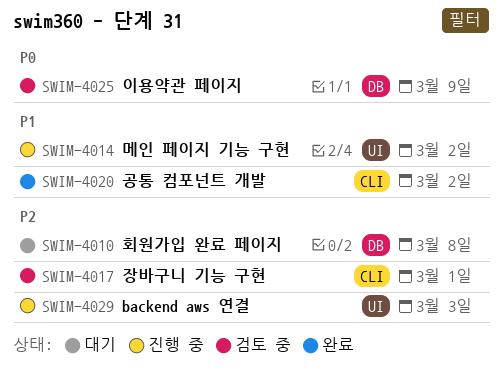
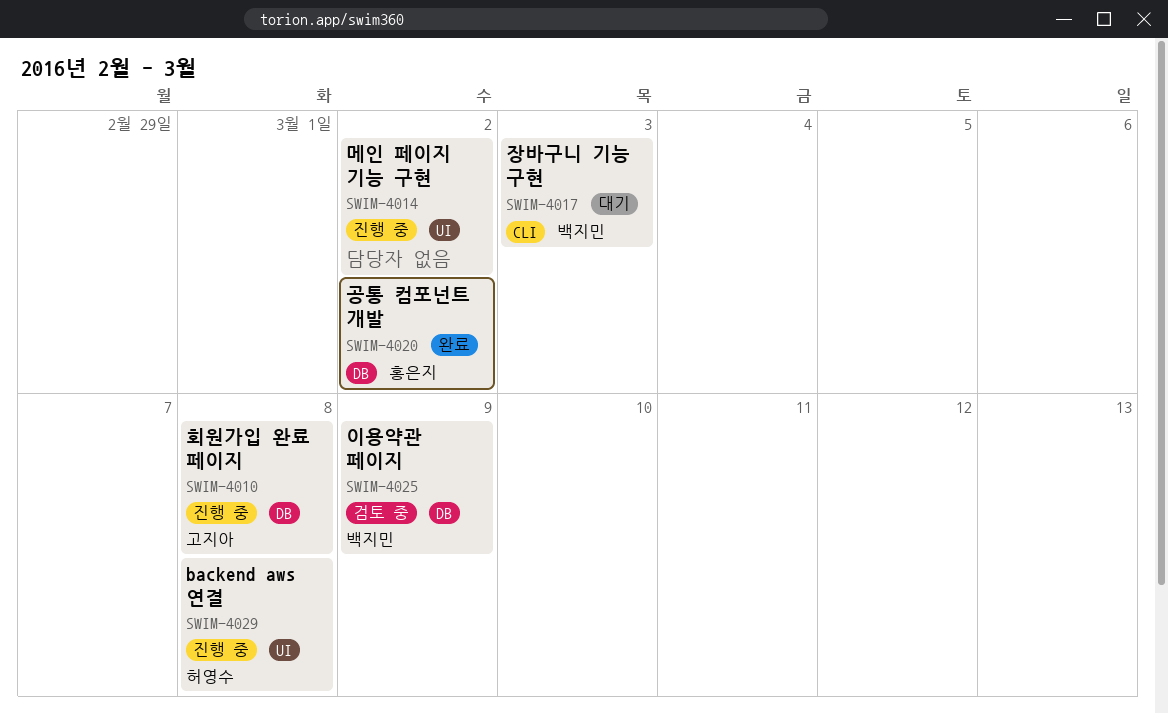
SWIM-4010, status: 대기 -> 진행 중
SWIM-4017, status: 검토 중 -> 대기
SWIM-4017, due: Mar 1 -> Mar 3
SWIM-4020, label: CLI -> DB
SWIM-4029, due: Mar 3 -> Mar 8

